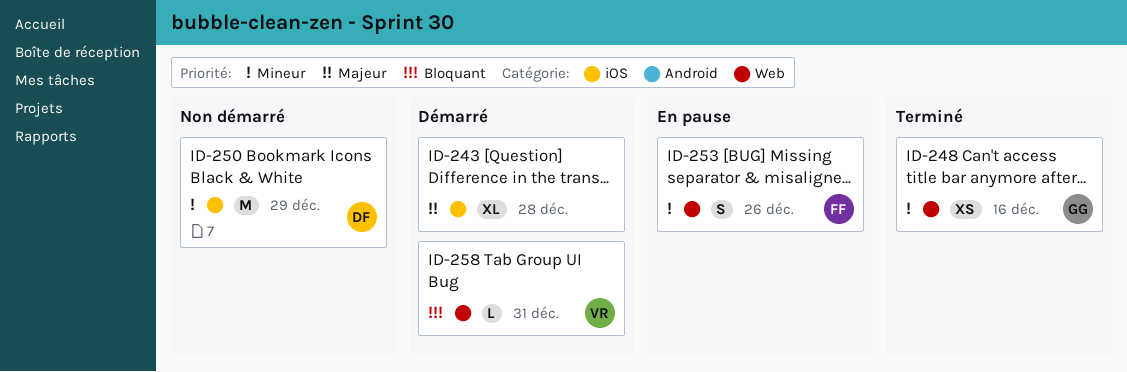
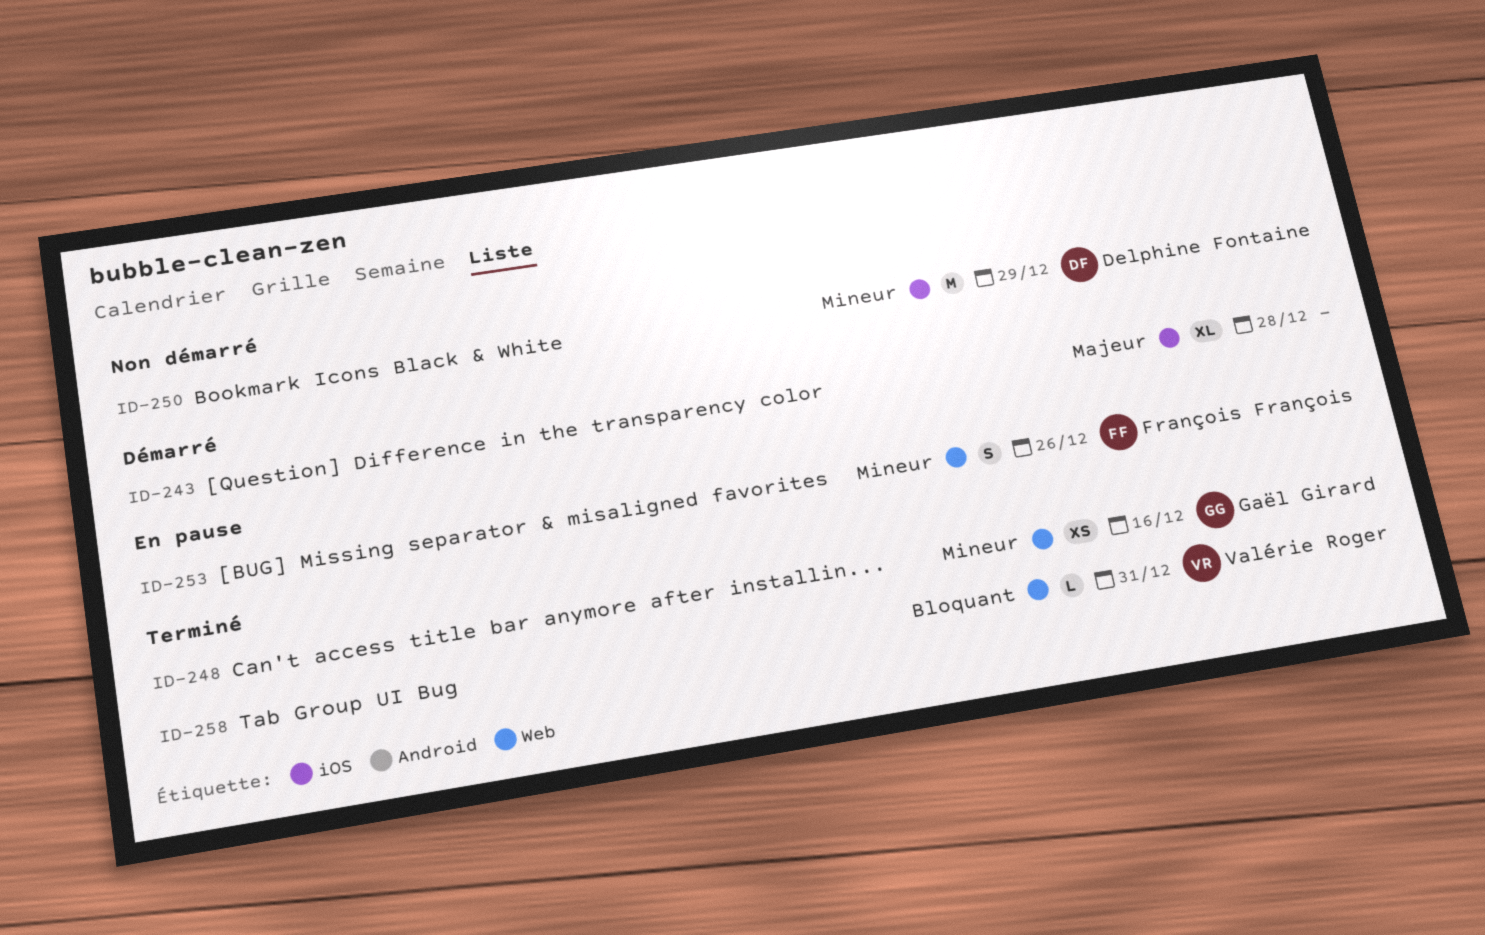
ID-258, status: Démarré -> Terminé

